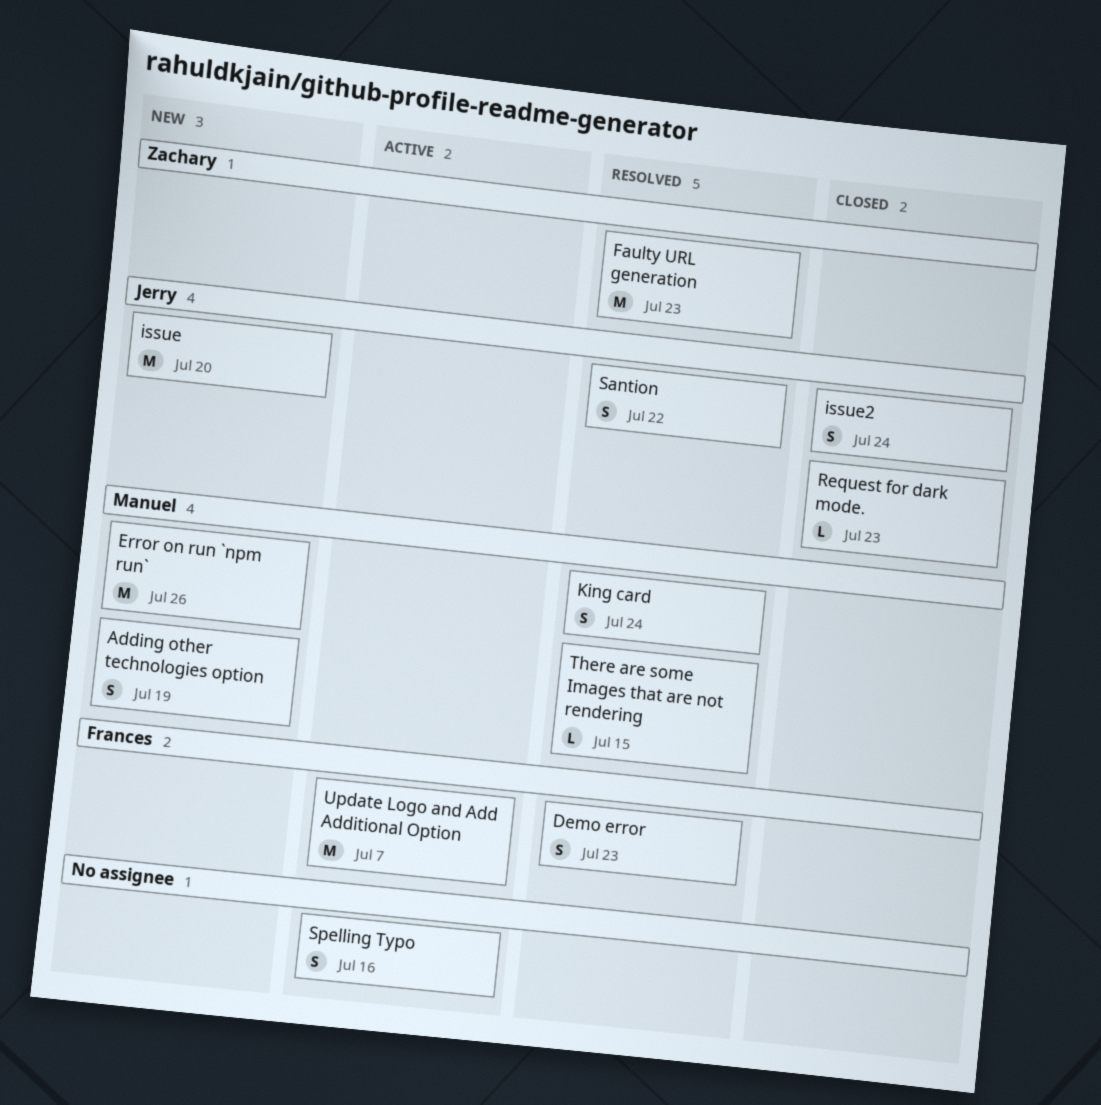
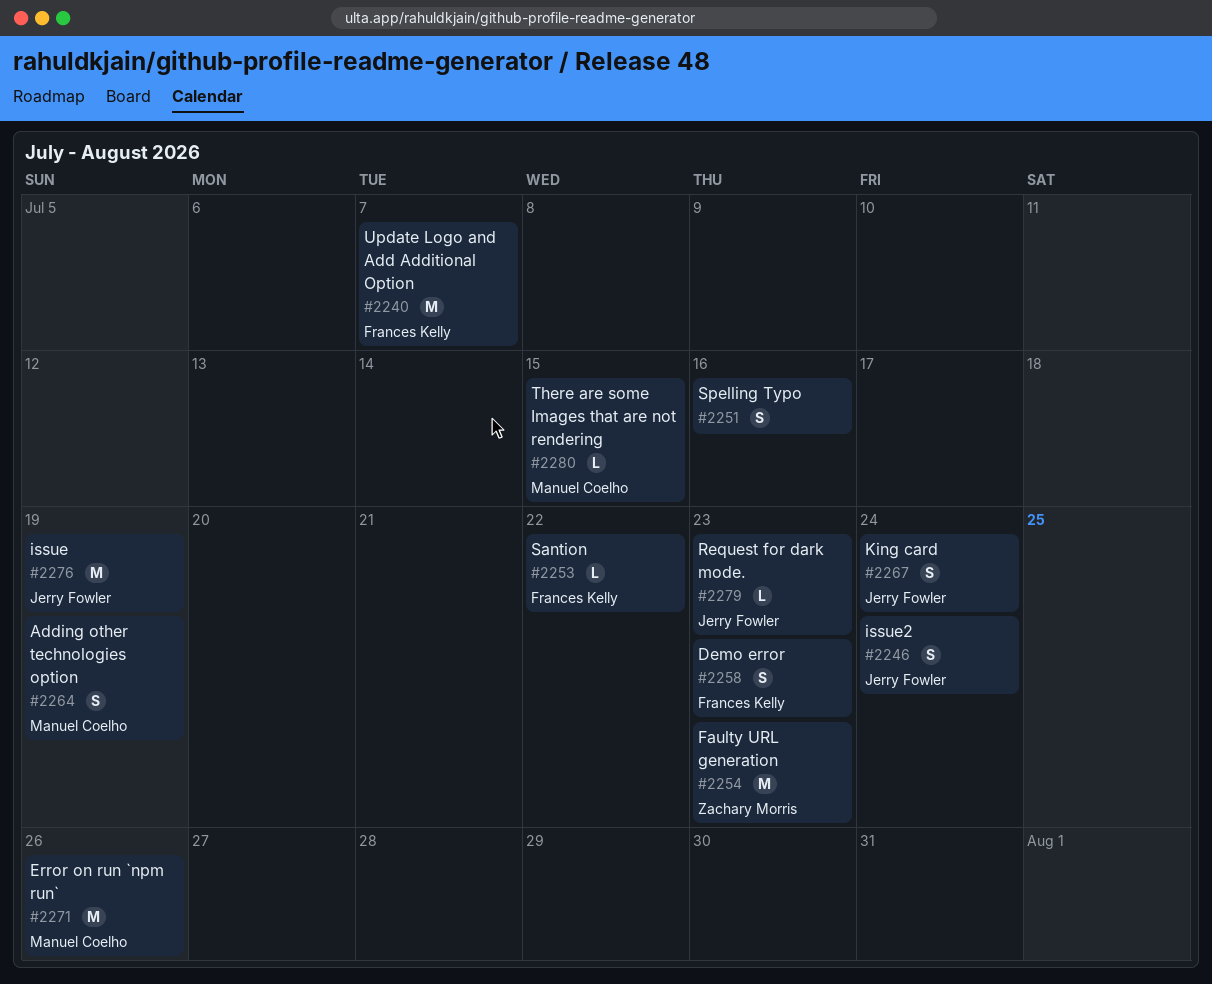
issue, due: Jul 20 -> Jul 19
King card, owner: Manuel Coelho -> Jerry Fowler
Santion, owner: Jerry Fowler -> Frances Kelly
Santion, estimate: S -> L

